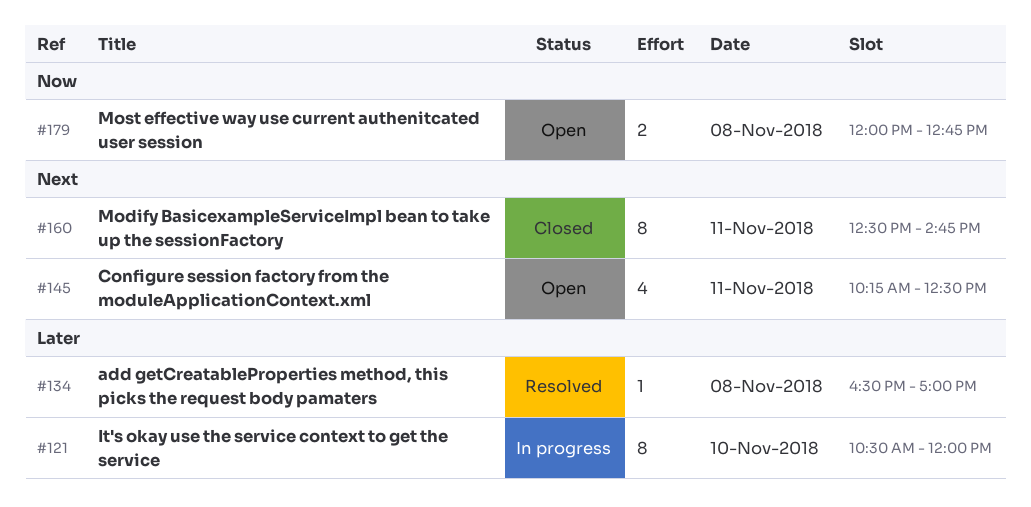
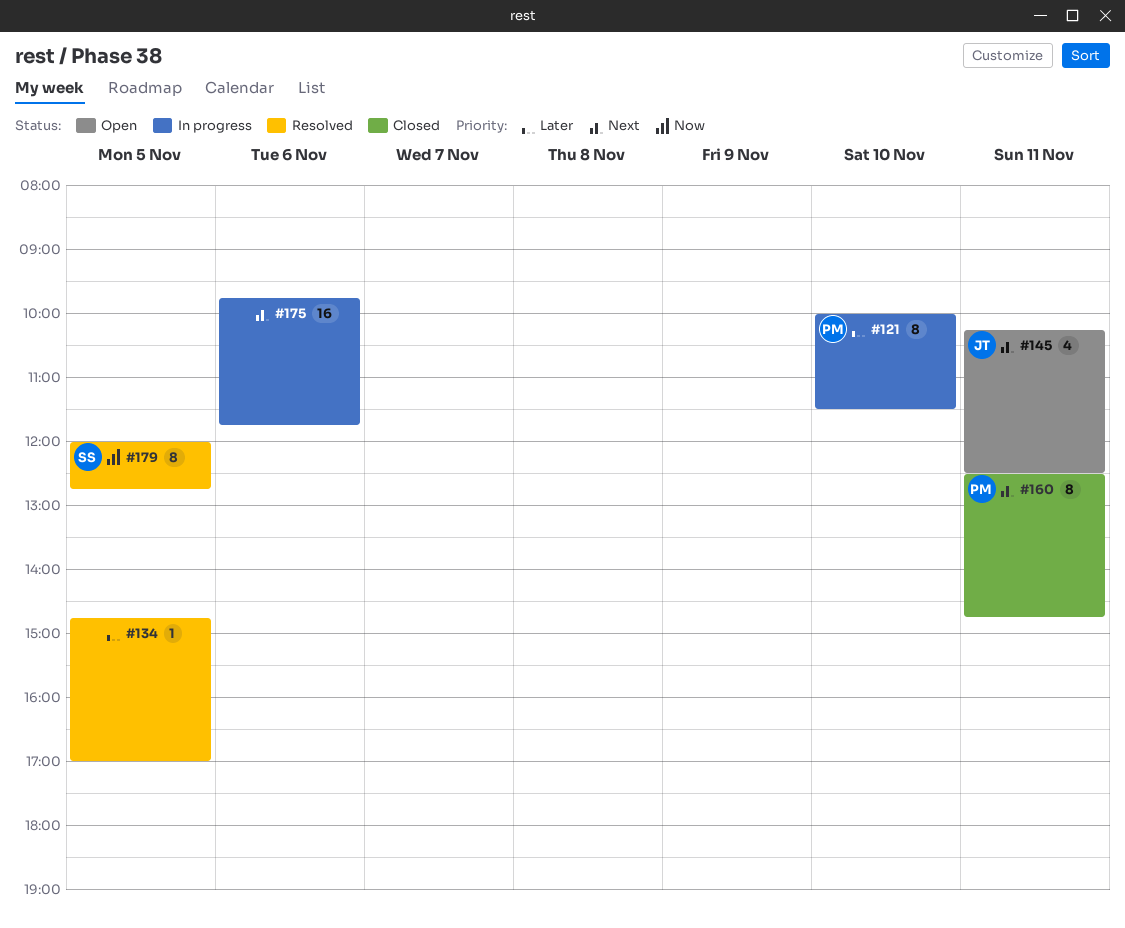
#121, begins: 10:30 -> 10:00
#121, ends: 12:00 -> 11:30
#134, day: Nov 8 -> Nov 5
#134, begins: 16:30 -> 14:45
#175: none -> present
#179, status: Open -> Resolved
#179, estimate: 2 -> 8
#179, day: Nov 8 -> Nov 5

